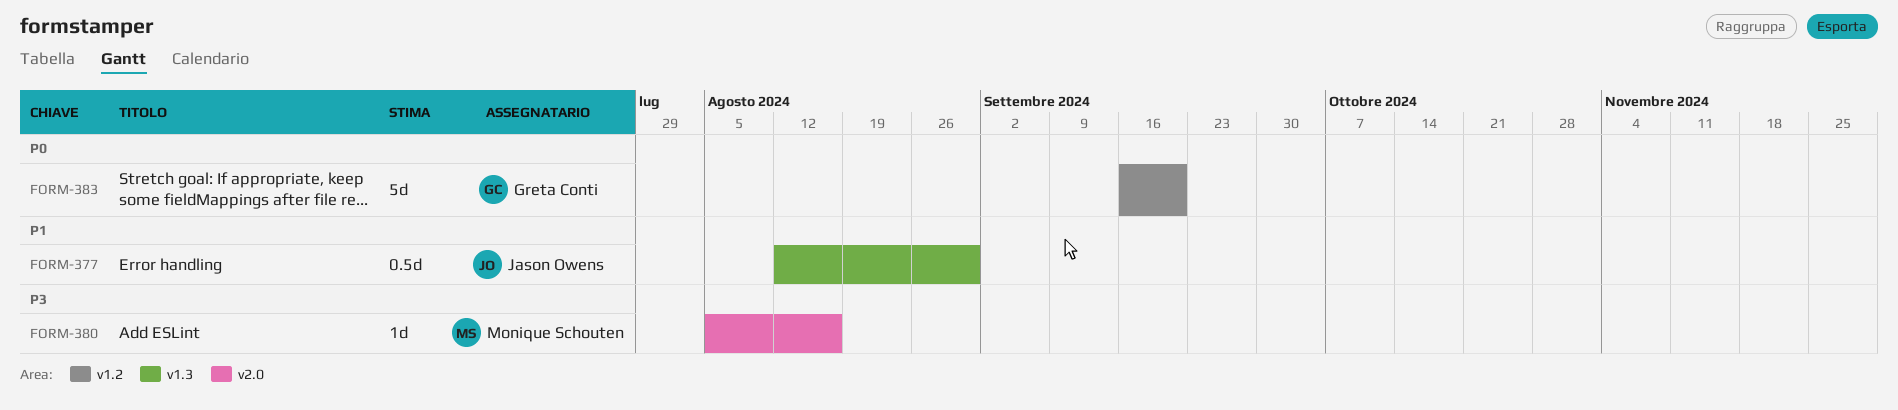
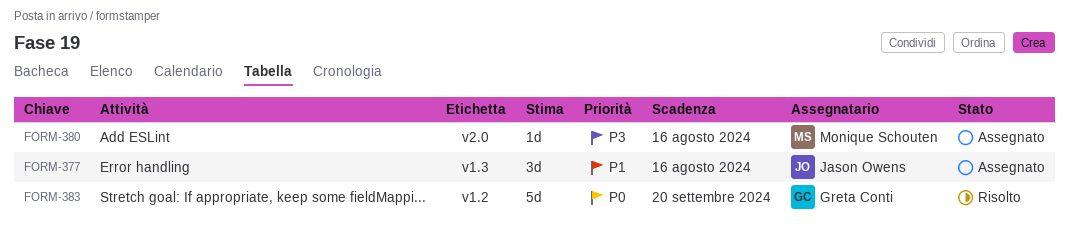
FORM-377, estimate: 0.5d -> 3d
FORM-377, due: Aug 30 -> Aug 16

